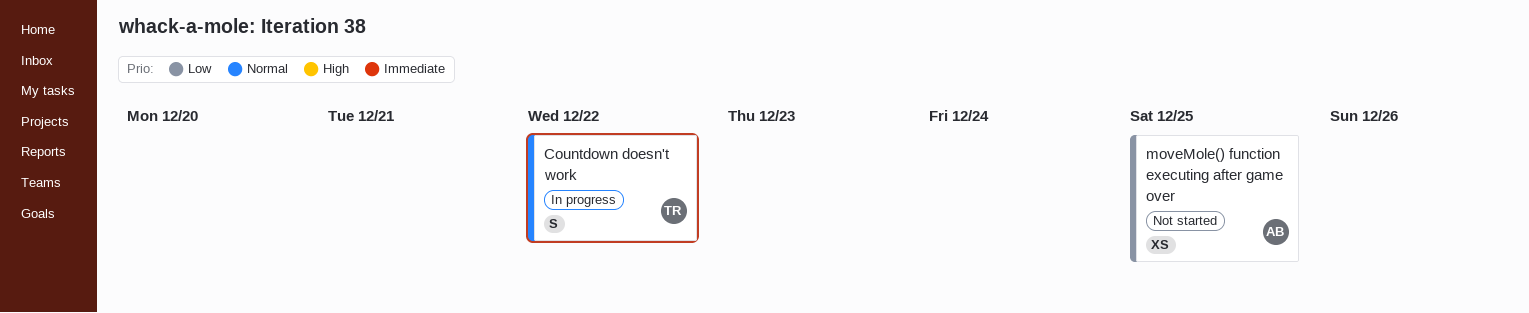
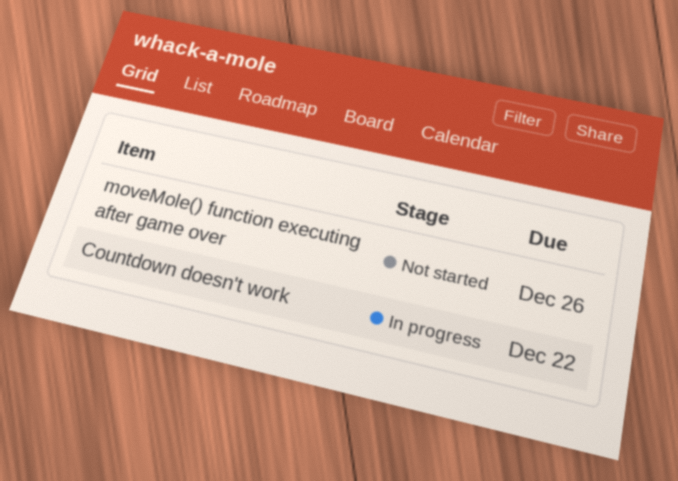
moveMole() function executing after game over, due: Dec 25 -> Dec 26

